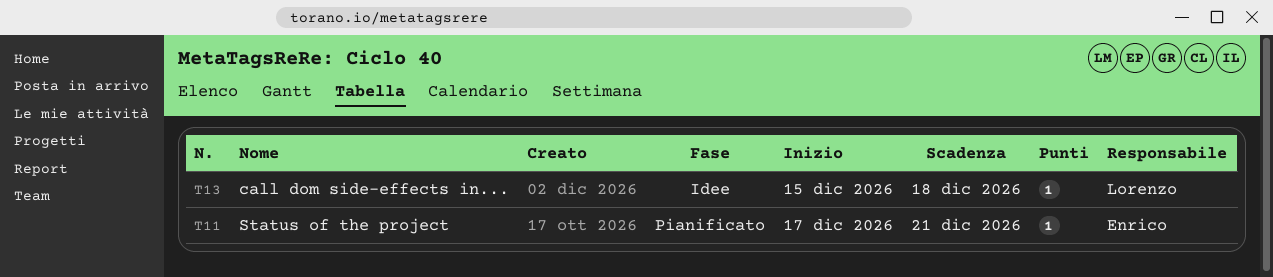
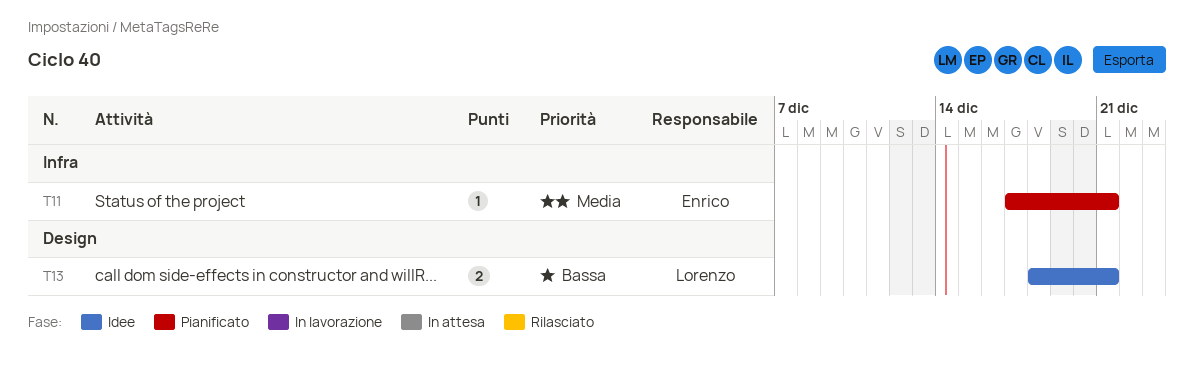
T13, estimate: 1 -> 2
T13, start: Dec 15 -> Dec 18
T13, due: Dec 18 -> Dec 21

